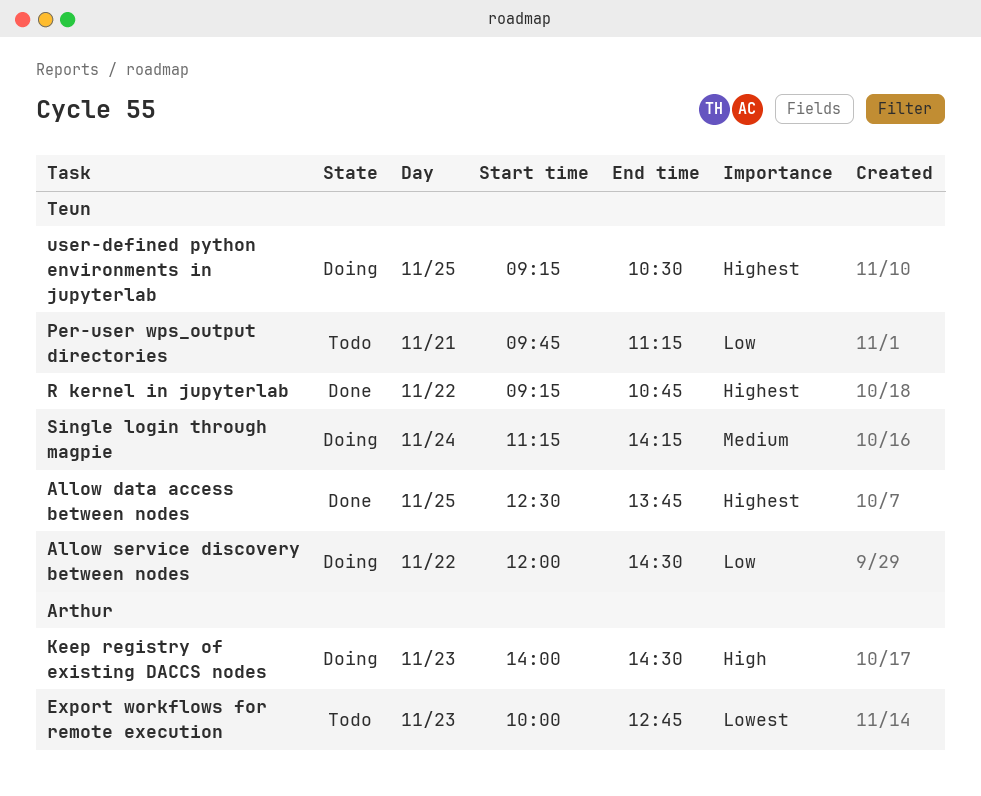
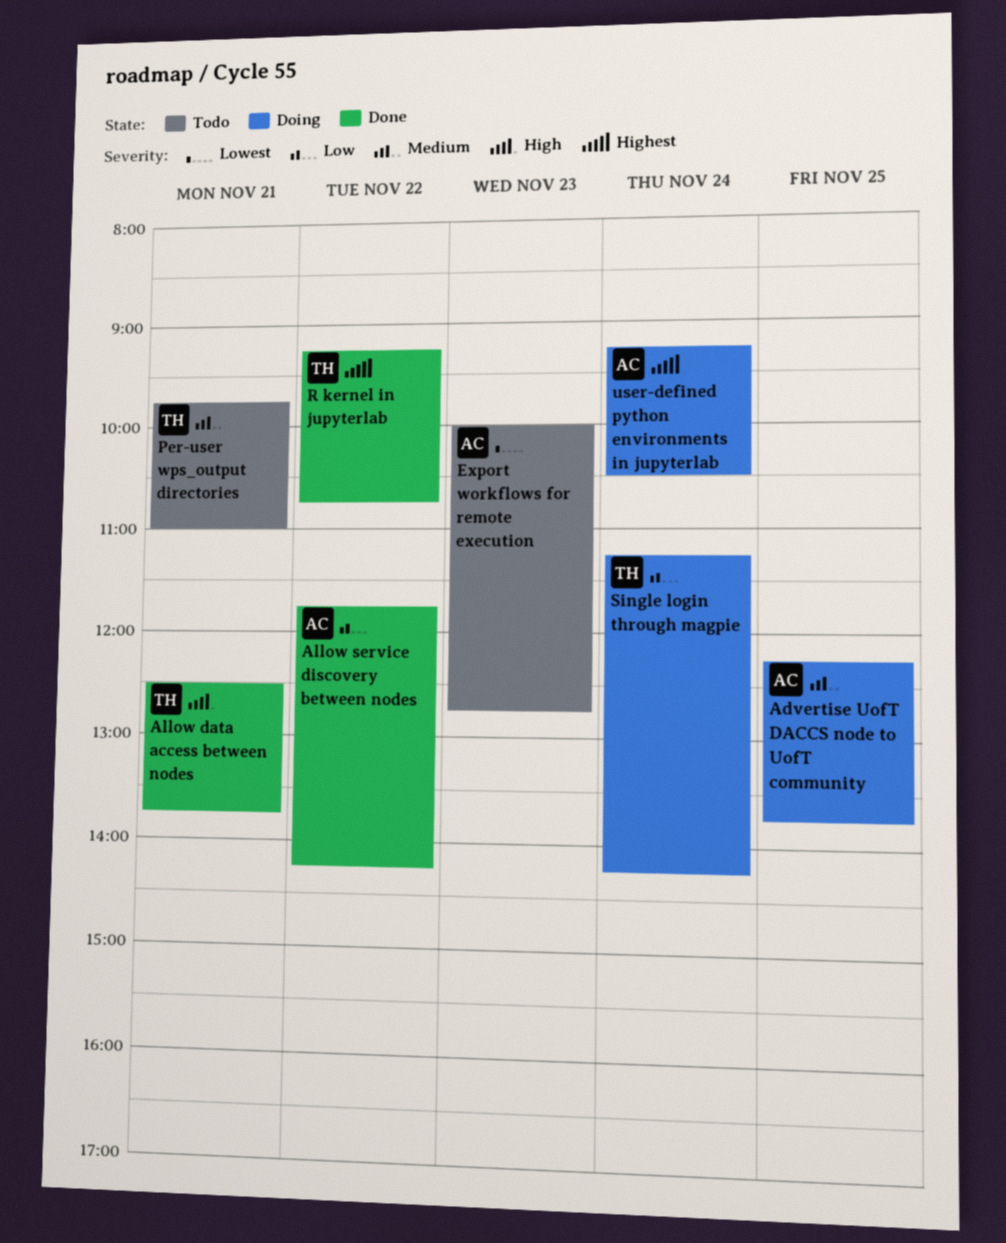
Advertise UofT DACCS node to UofT community: none -> present
Allow data access between nodes, priority: Highest -> High
Allow data access between nodes, day: Nov 25 -> Nov 21
Allow service discovery between nodes, status: Doing -> Done
Allow service discovery between nodes, owner: Teun -> Arthur
Allow service discovery between nodes, begins: 12:00 -> 11:45
Allow service discovery between nodes, ends: 14:30 -> 14:15
Keep registry of existing DACCS nodes: present -> none
Per-user wps_output directories, priority: Low -> Medium
Per-user wps_output directories, ends: 11:15 -> 11:00
Single login through magpie, priority: Medium -> Low
user-defined python environments in jupyterlab, owner: Teun -> Arthur
user-defined python environments in jupyterlab, day: Nov 25 -> Nov 24

